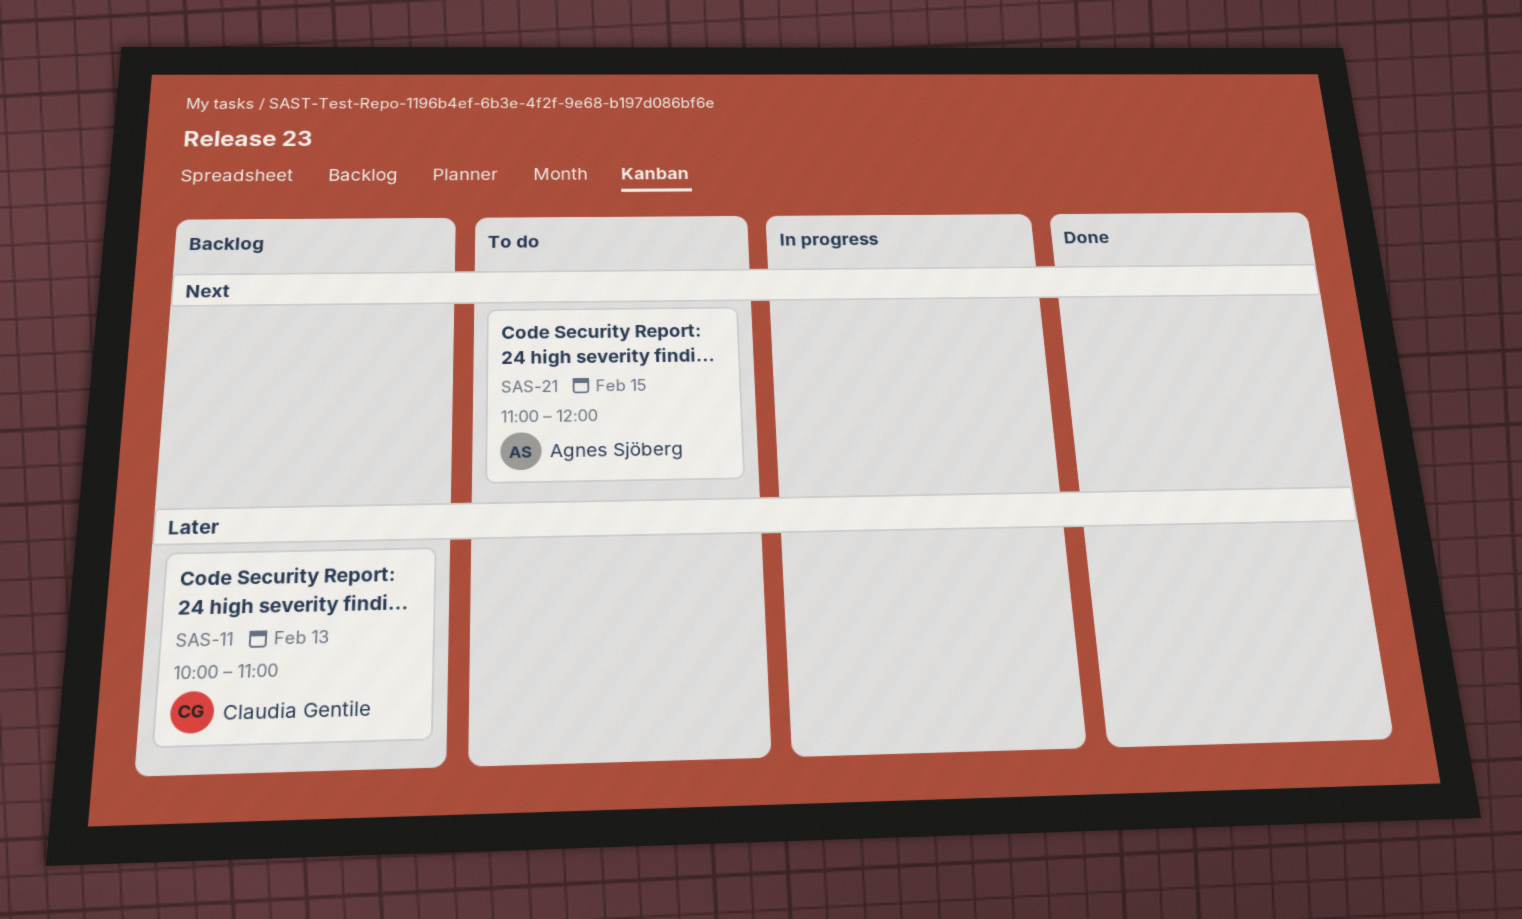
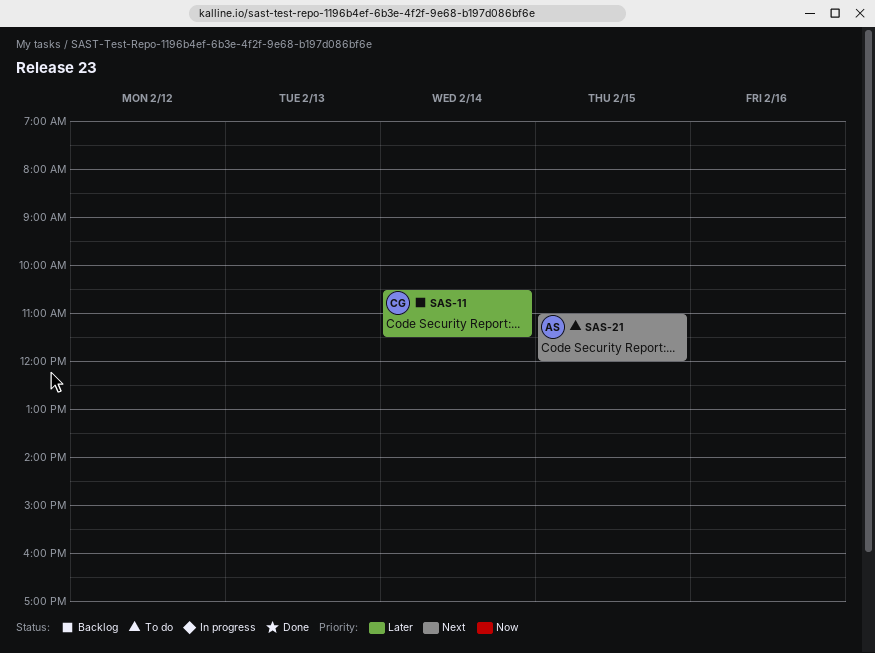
SAS-11, day: Feb 13 -> Feb 14
SAS-11, begins: 10:00 -> 10:30
SAS-11, ends: 11:00 -> 11:30

